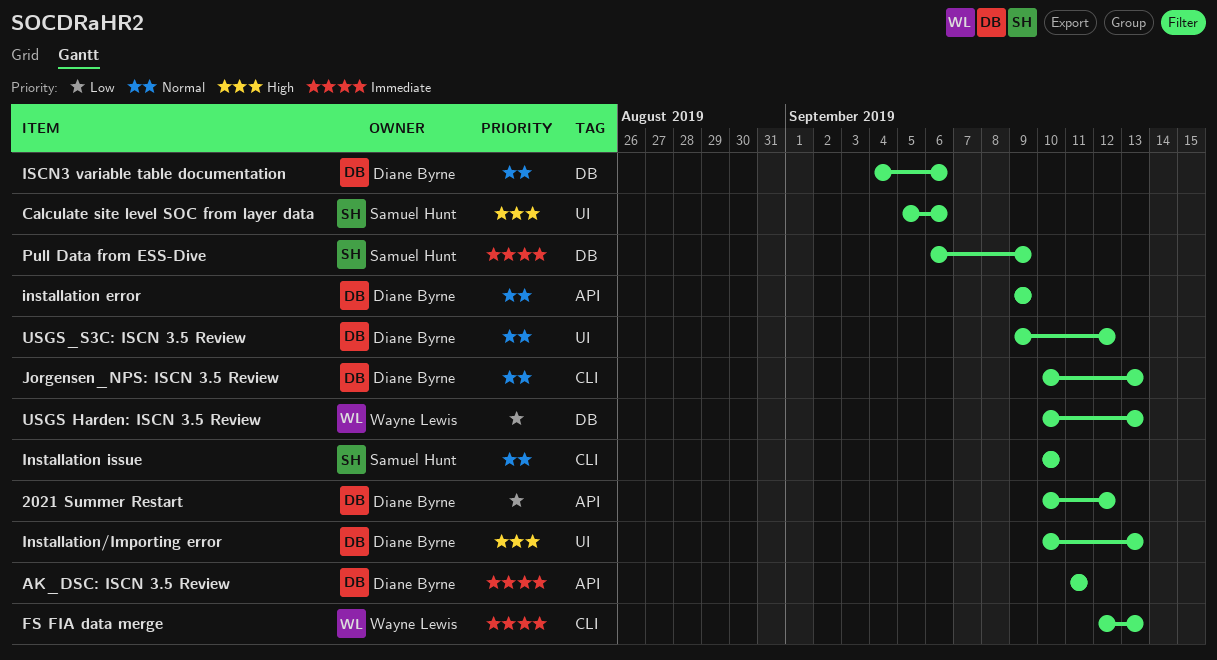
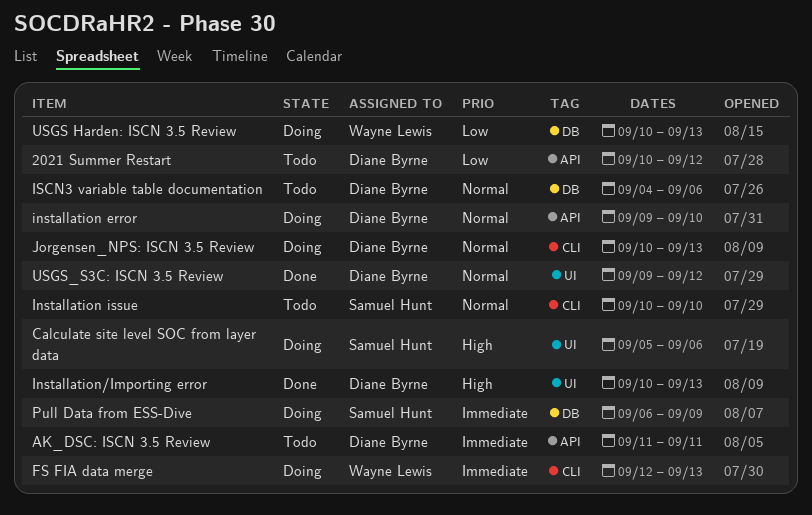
installation error, due: Sep 9 -> Sep 10

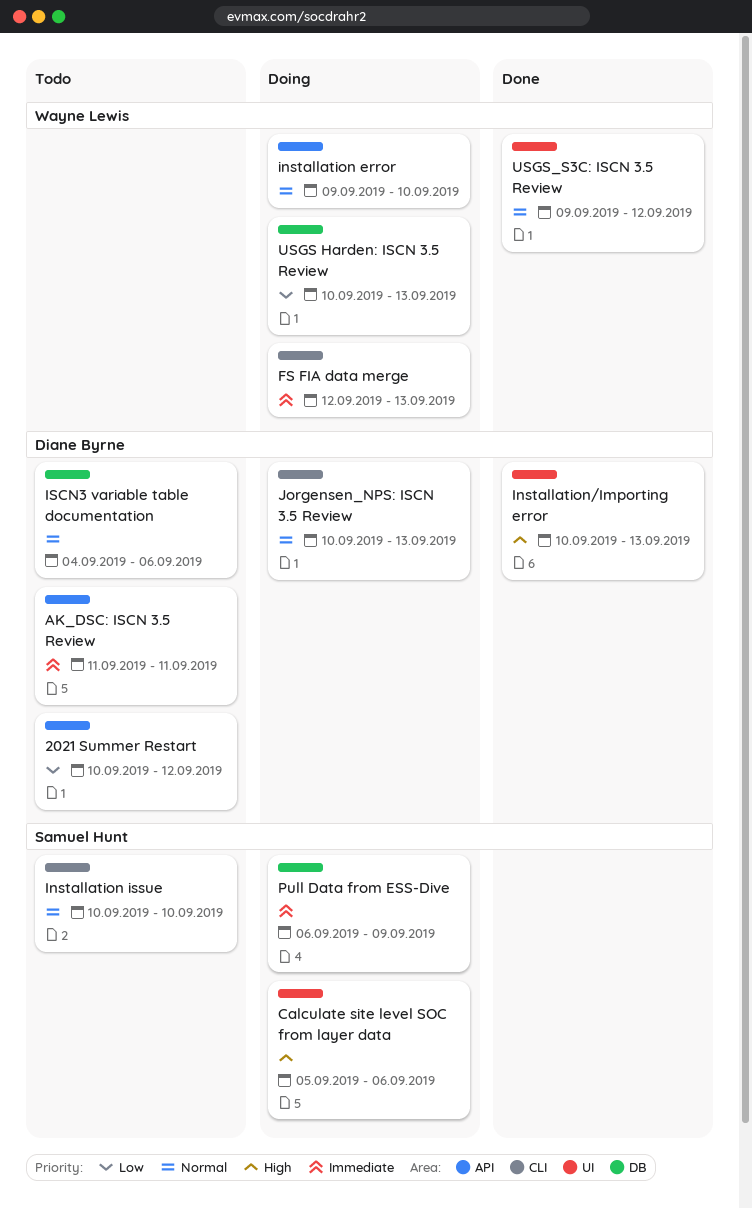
installation error, owner: Diane Byrne -> Wayne Lewis
USGS_S3C: ISCN 3.5 Review, owner: Diane Byrne -> Wayne Lewis

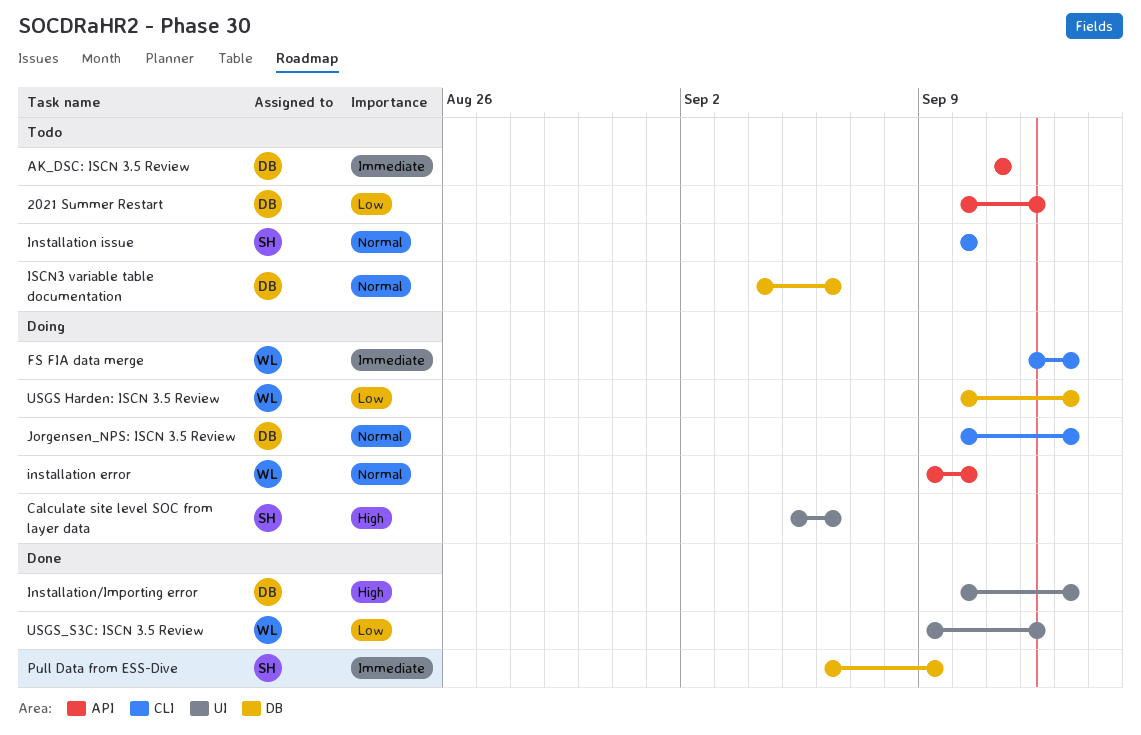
Pull Data from ESS-Dive, status: Doing -> Done
USGS_S3C: ISCN 3.5 Review, priority: Normal -> Low

